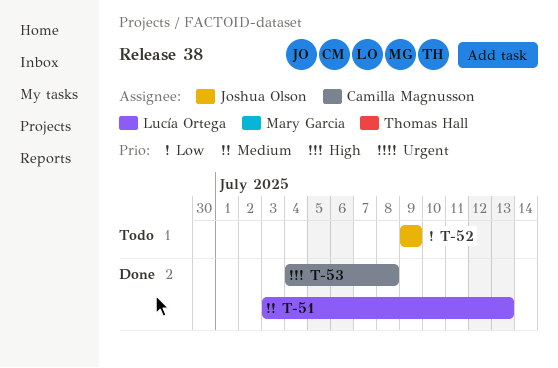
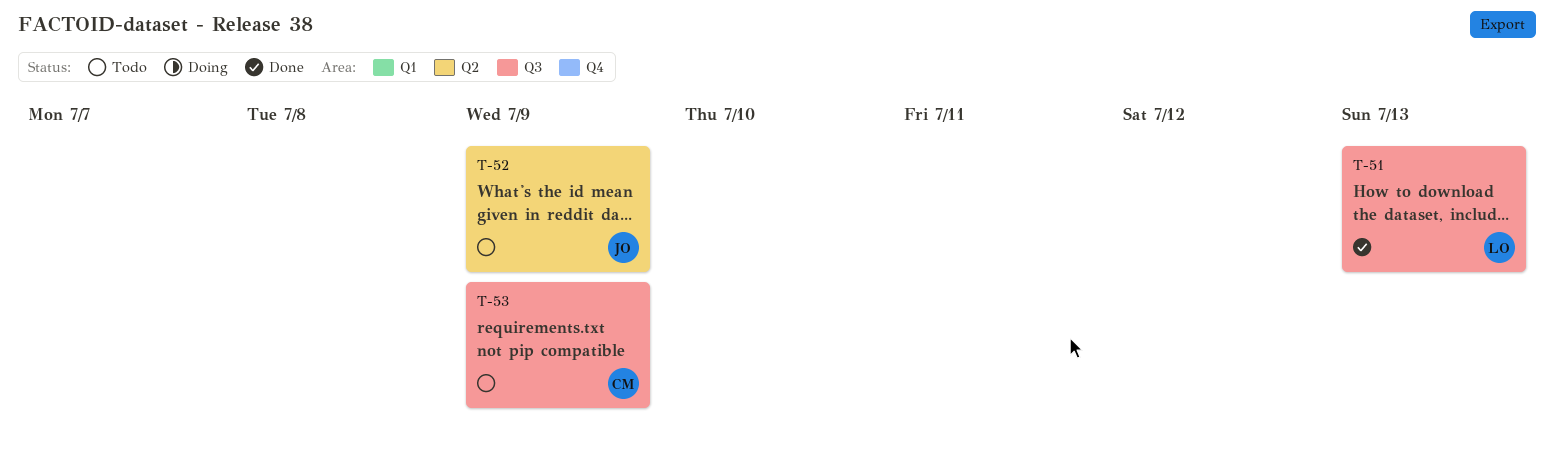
T-53, status: Done -> Todo
T-53, due: Jul 8 -> Jul 9

